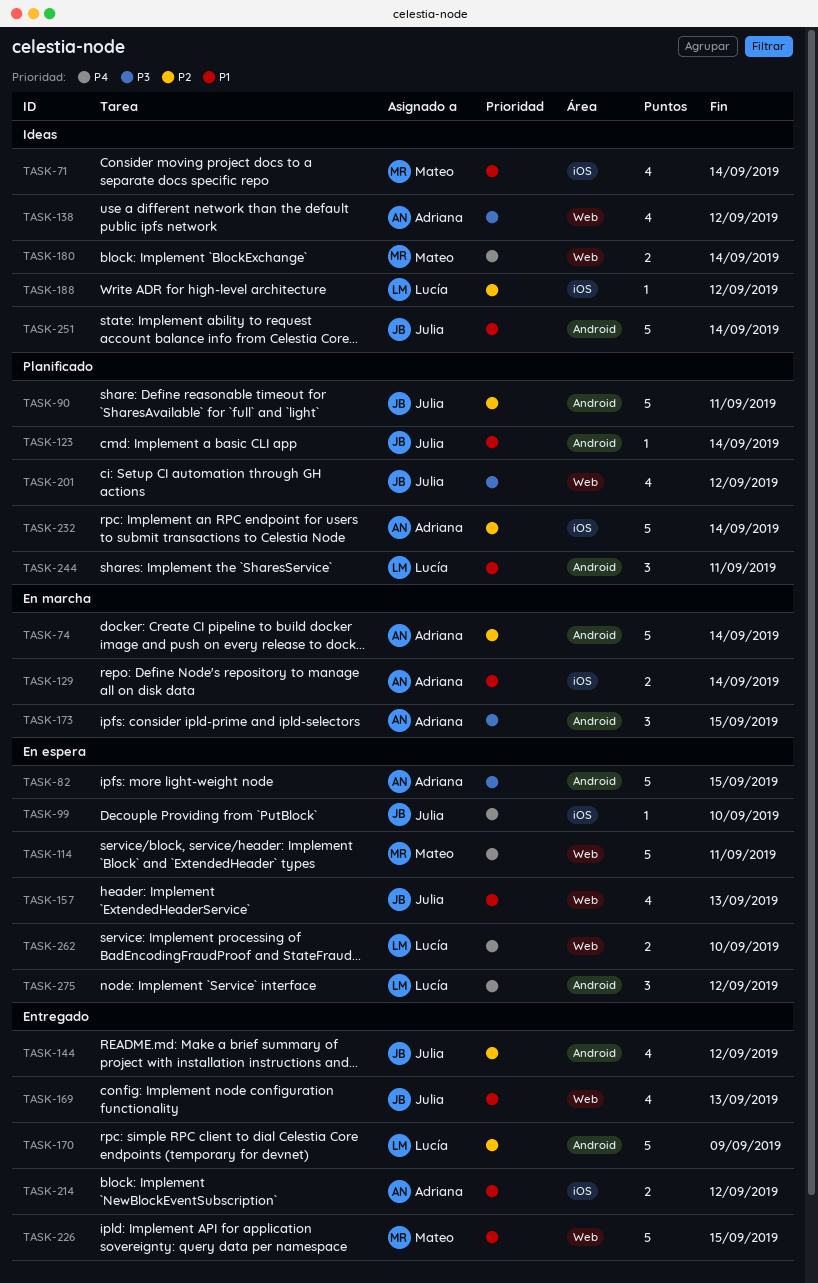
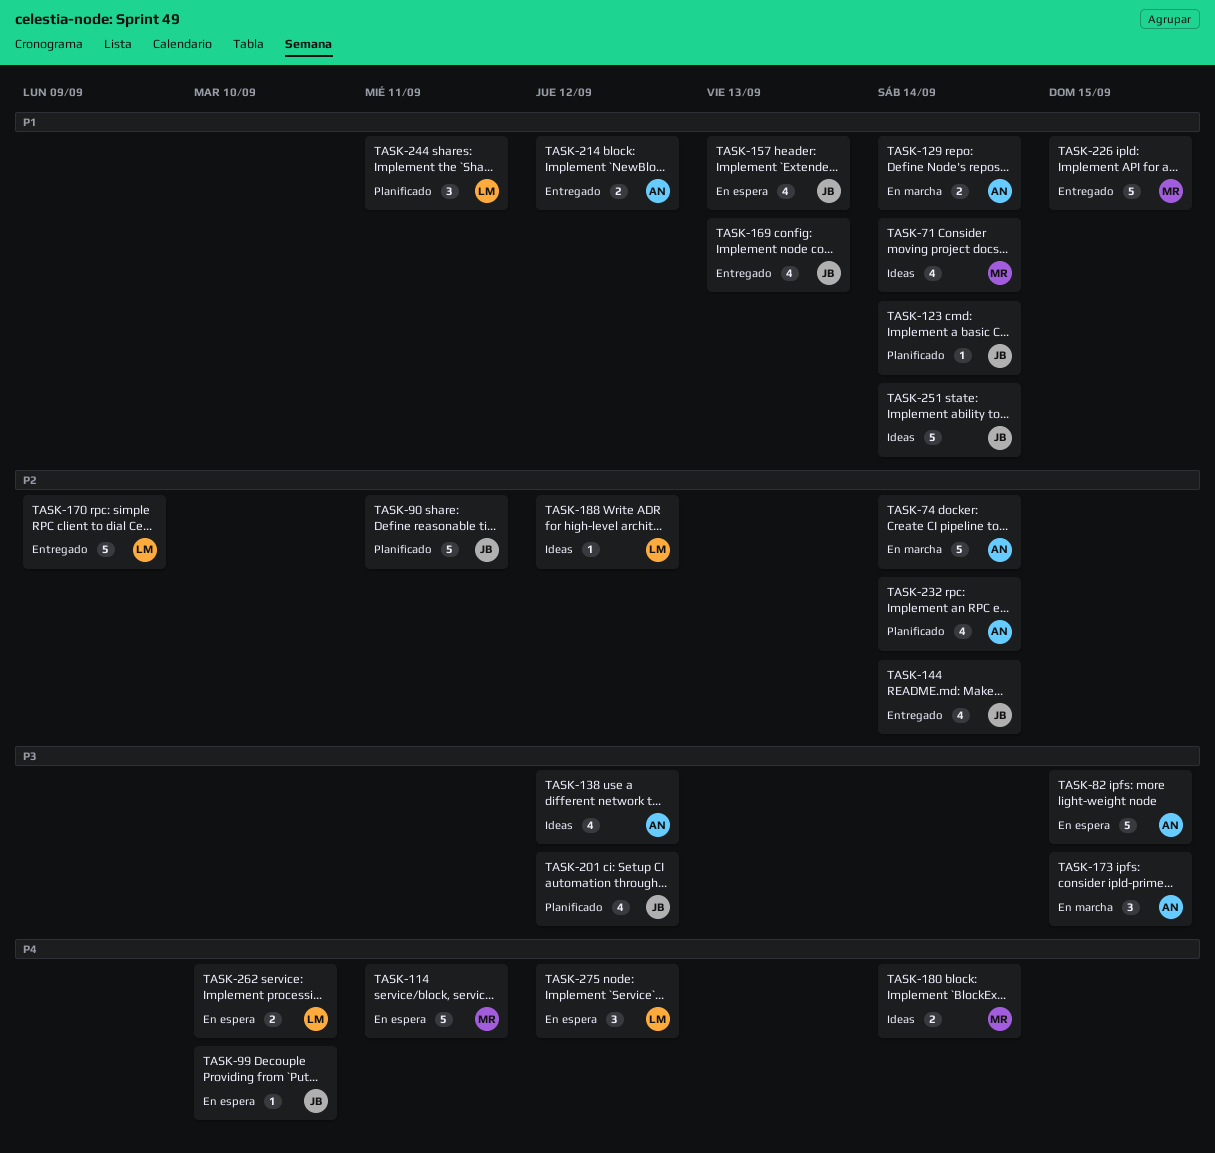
TASK-144, due: Sep 12 -> Sep 14
TASK-232, estimate: 5 -> 4

